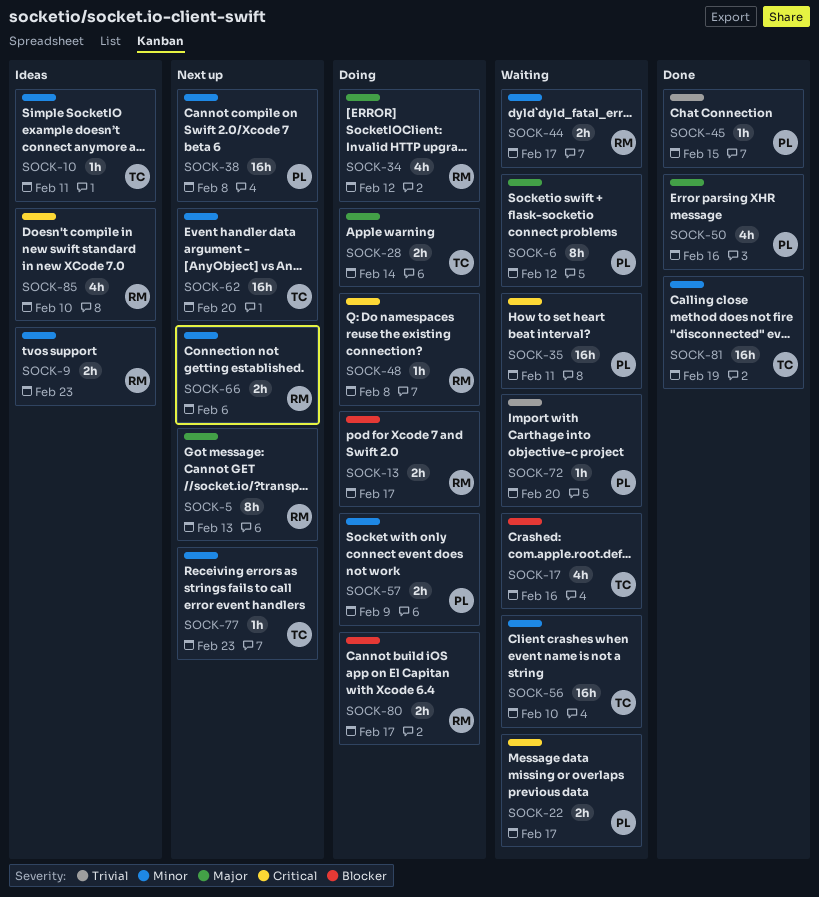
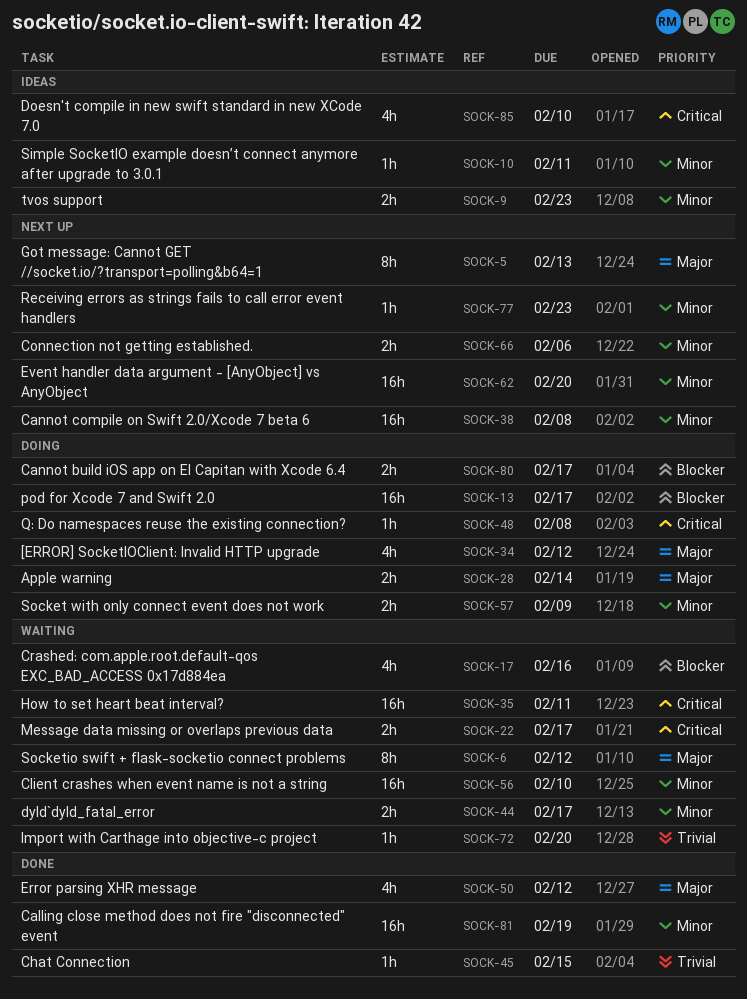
SOCK-13, estimate: 2h -> 16h
SOCK-50, due: Feb 16 -> Feb 12

